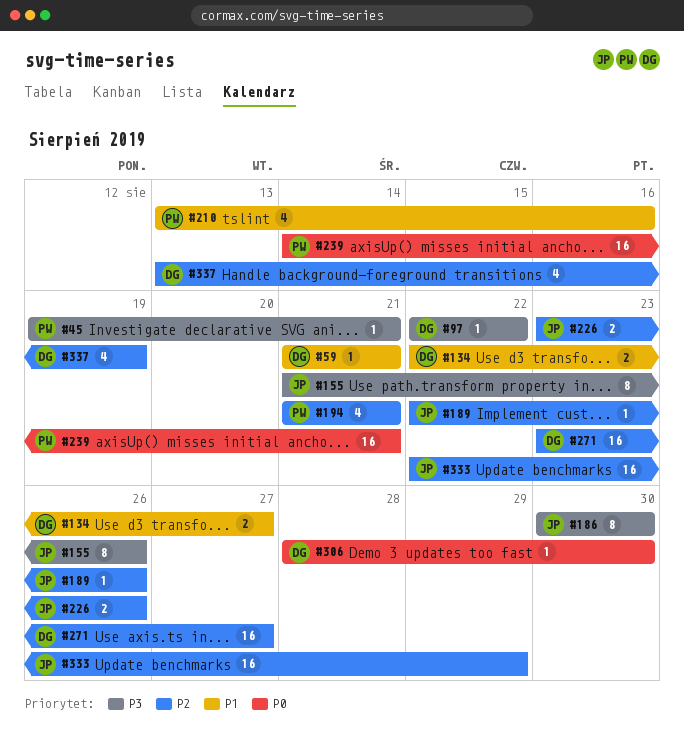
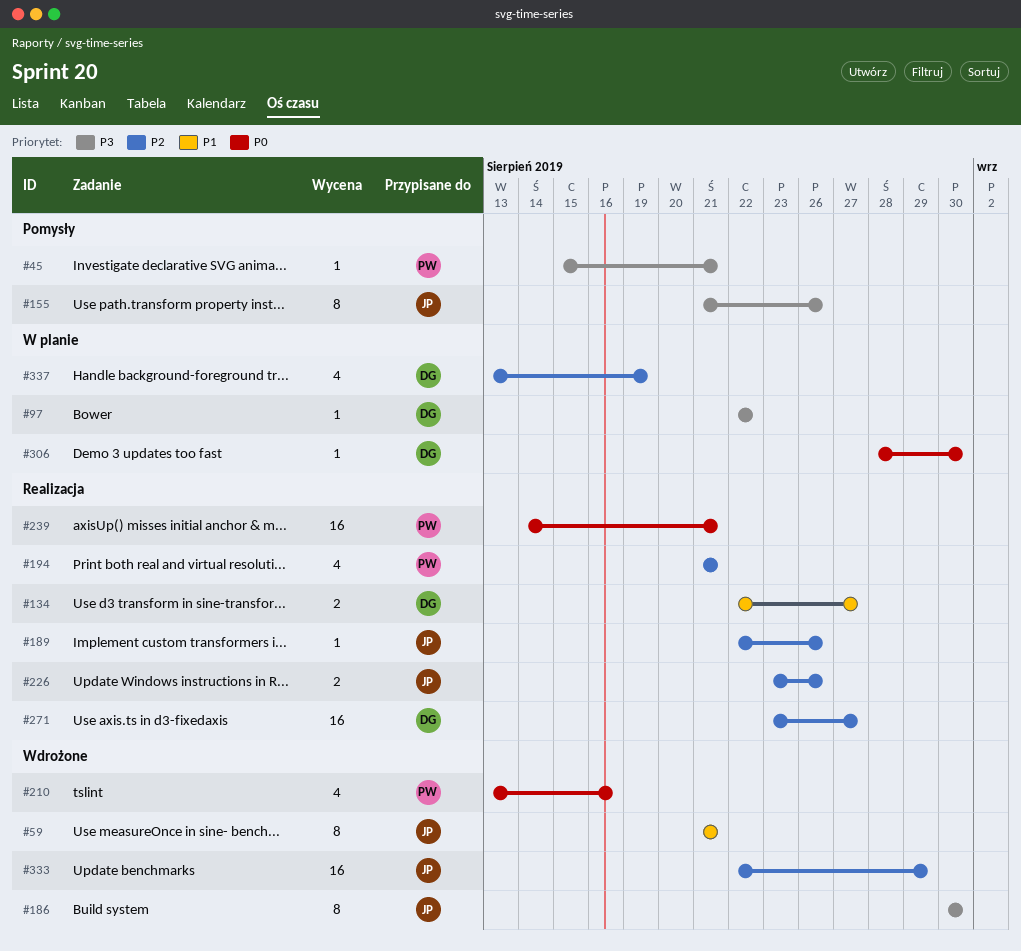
#45, start: Aug 19 -> Aug 15
#59, owner: DG -> JP
#59, estimate: 1 -> 8
#210, priority: P1 -> P0

